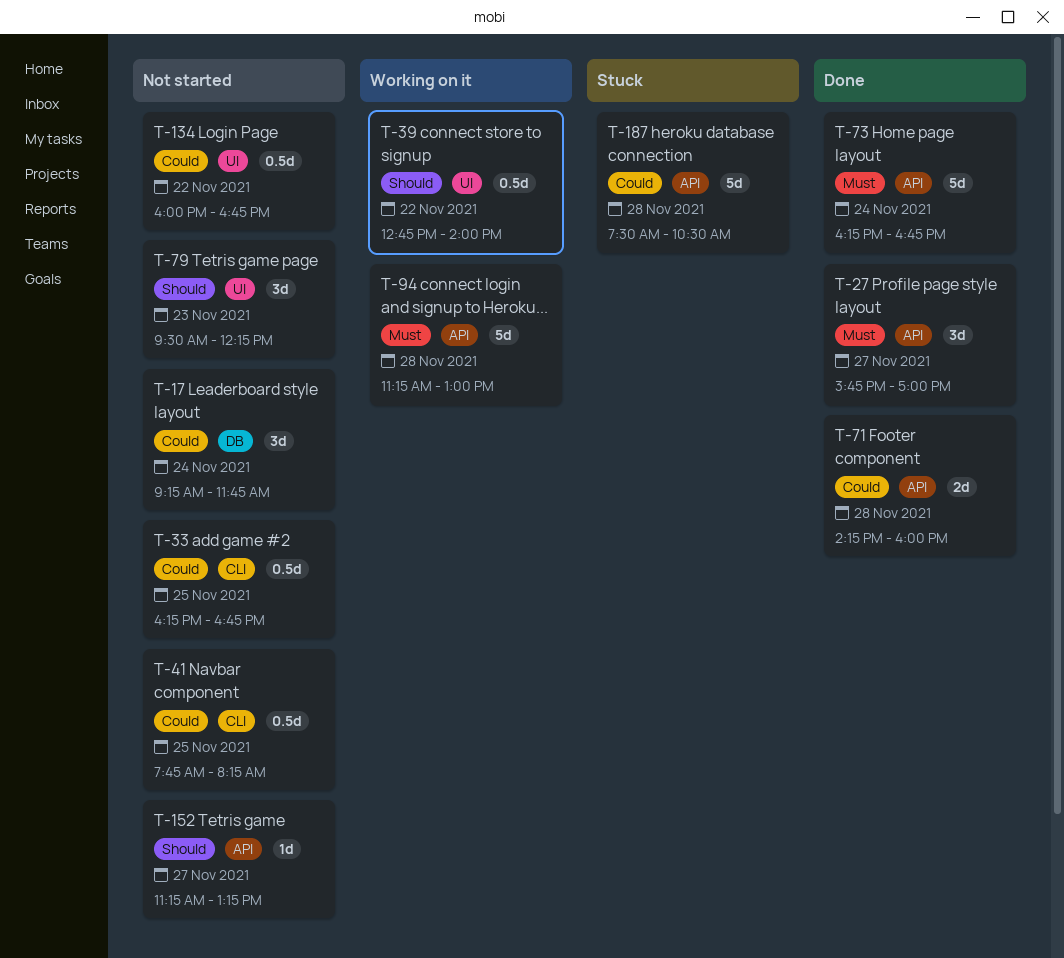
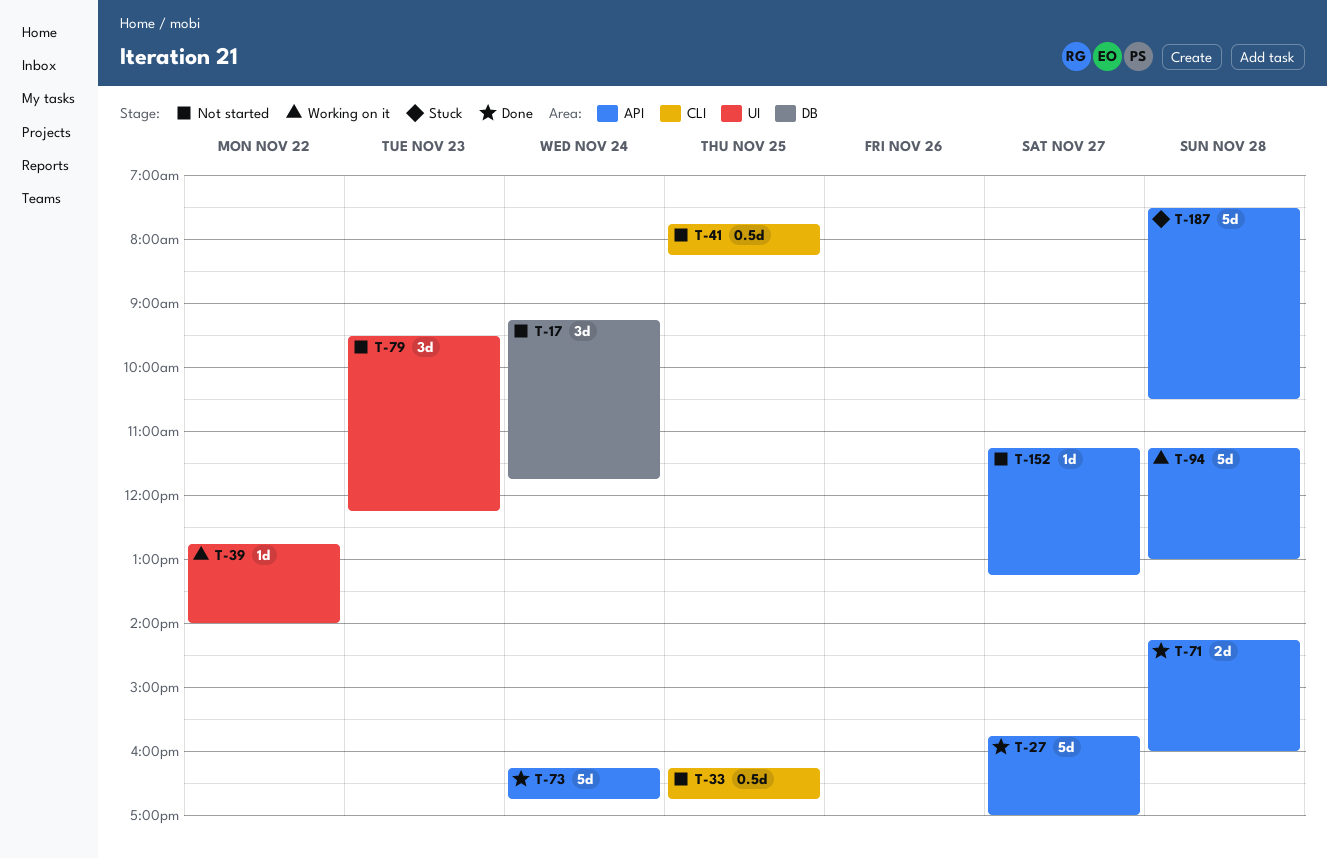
T-27, estimate: 3d -> 5d
T-39, estimate: 0.5d -> 1d
T-134: present -> none

